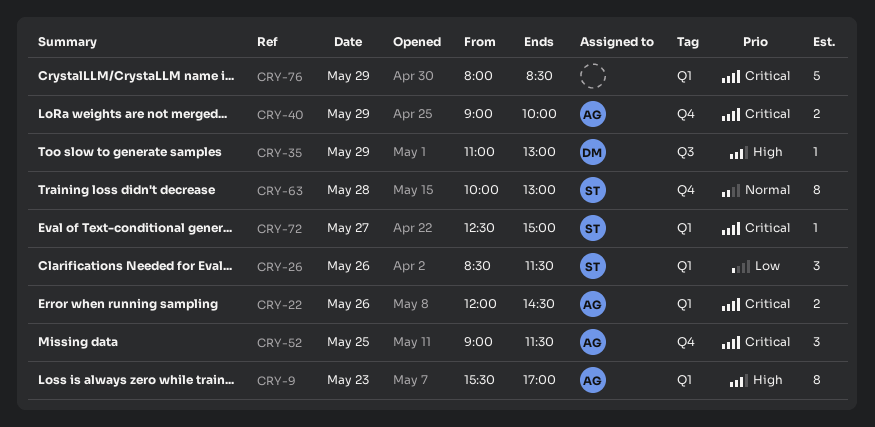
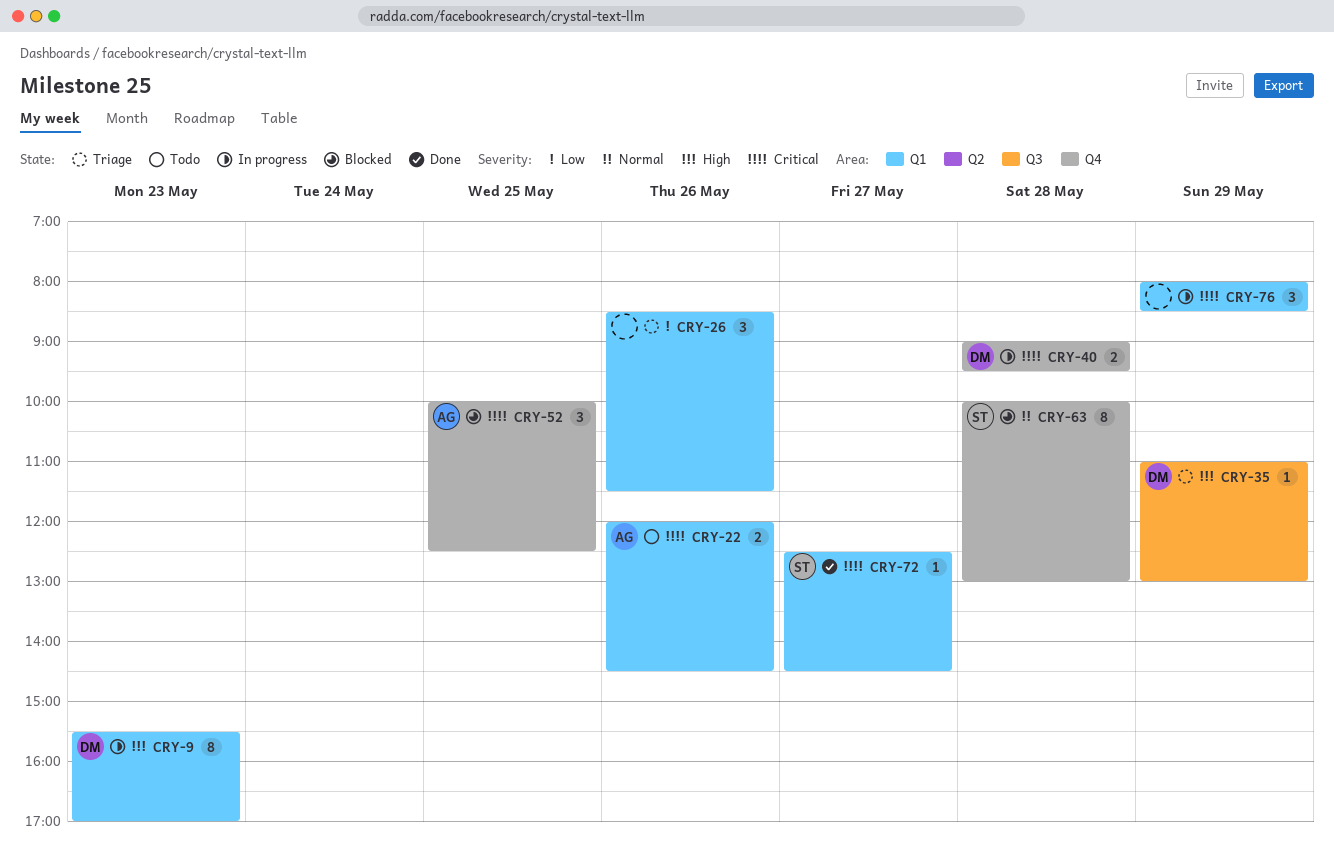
CRY-9, owner: AG -> DM
CRY-26, owner: ST -> none
CRY-40, owner: AG -> DM
CRY-40, day: May 29 -> May 28
CRY-40, ends: 10:00 -> 09:30
CRY-52, begins: 09:00 -> 10:00
CRY-52, ends: 11:30 -> 12:30
CRY-72, ends: 15:00 -> 14:30
CRY-76, estimate: 5 -> 3

